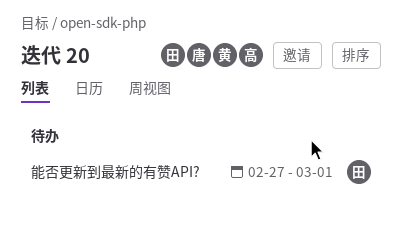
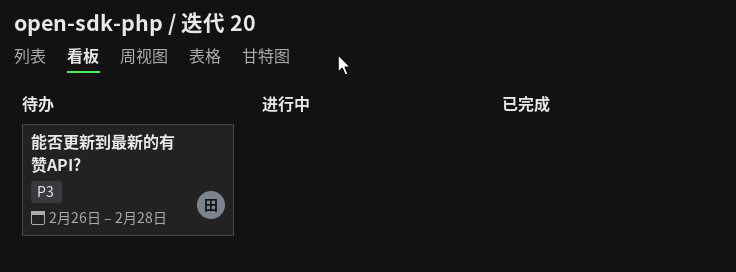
能否更新到最新的有赞API?, start: Feb 27 -> Feb 26
能否更新到最新的有赞API?, due: Mar 1 -> Feb 28

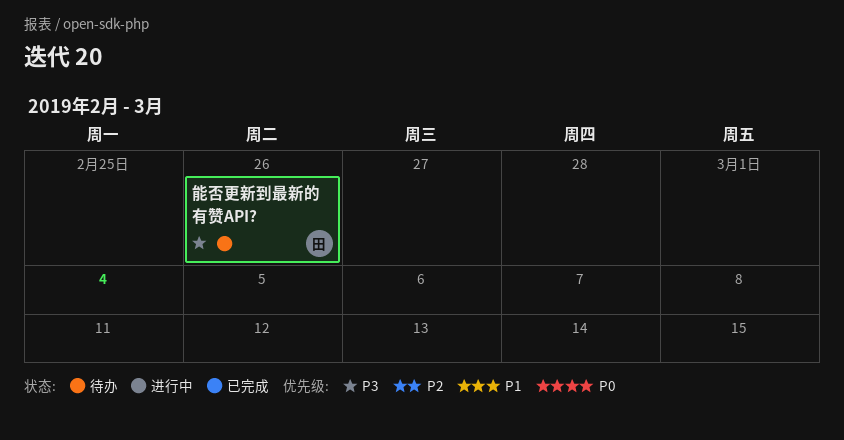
能否更新到最新的有赞API?, due: Feb 28 -> Feb 26

